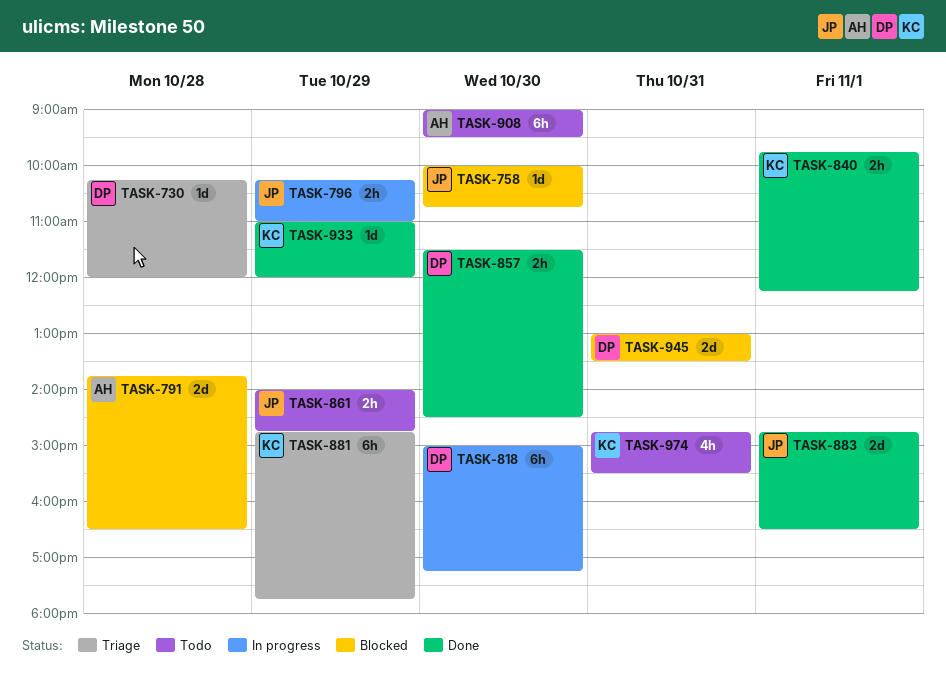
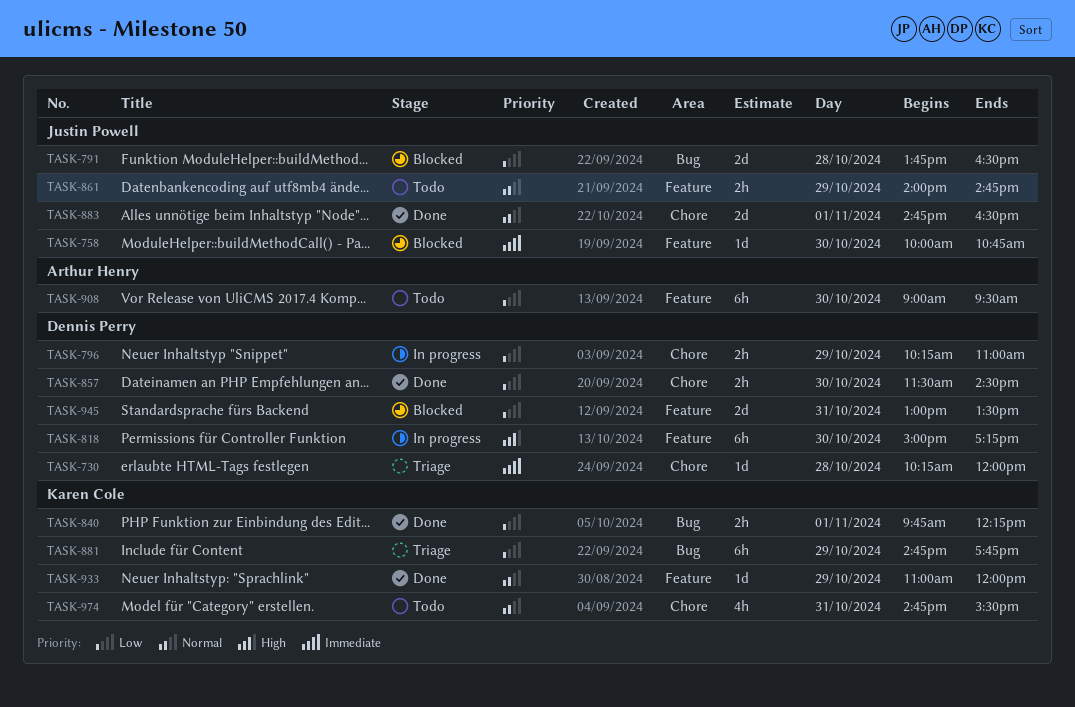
TASK-791, owner: Arthur Henry -> Justin Powell
TASK-796, owner: Justin Powell -> Dennis Perry

